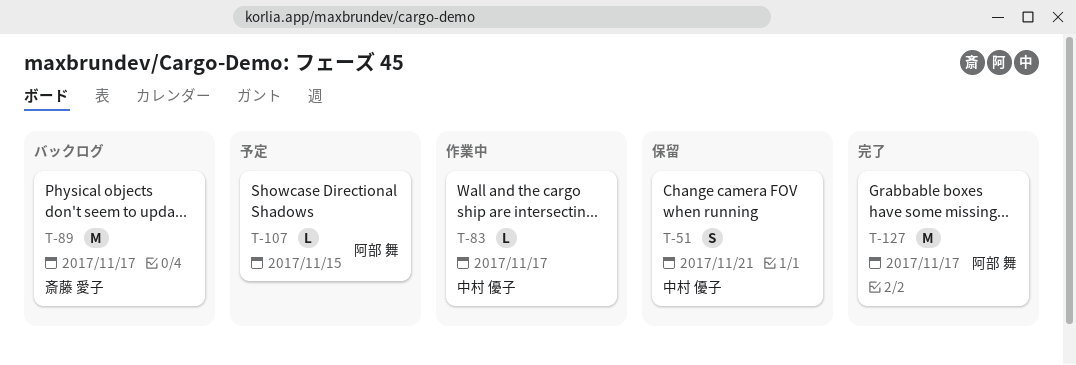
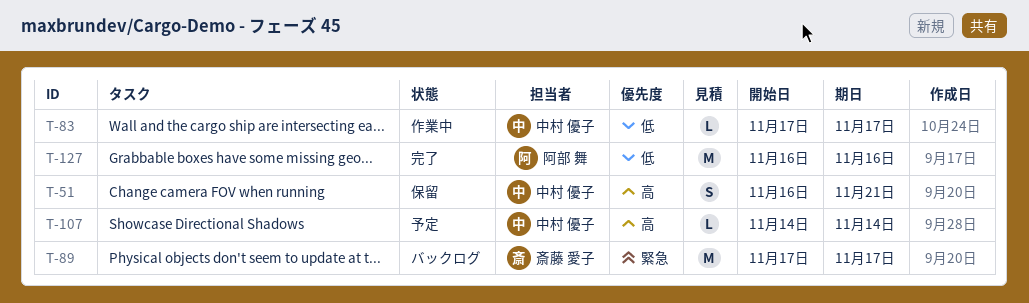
T-107, owner: 阿部 舞 -> 中村 優子
T-107, due: Nov 15 -> Nov 14
T-127, due: Nov 17 -> Nov 16

